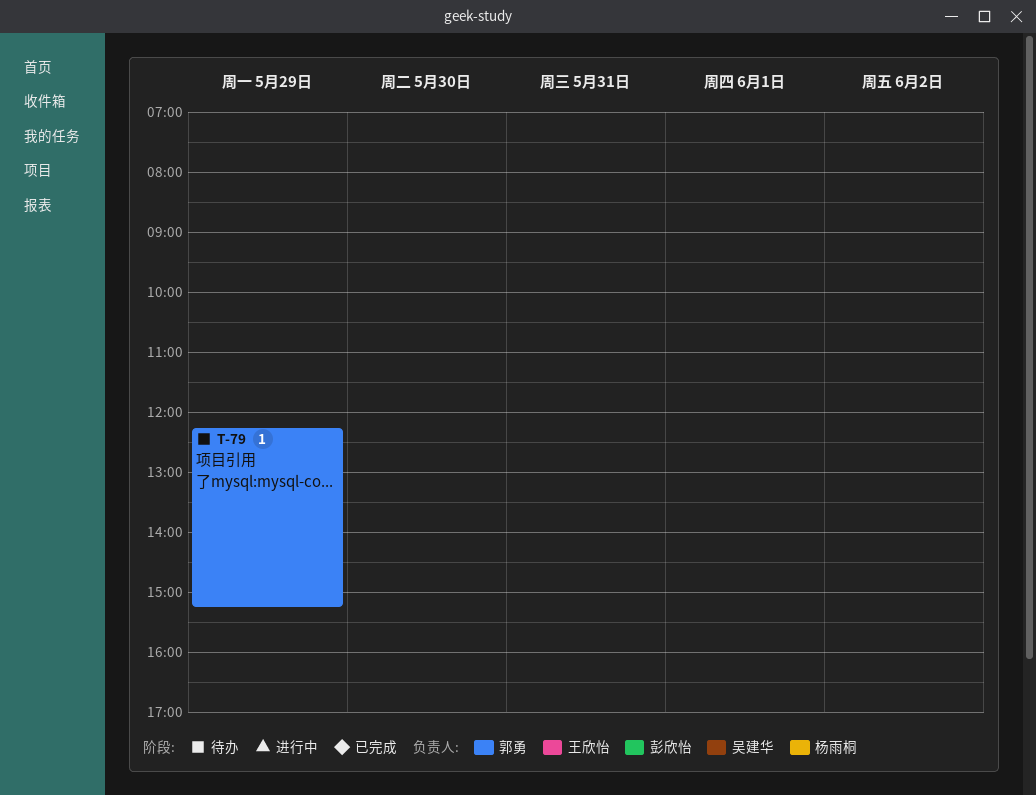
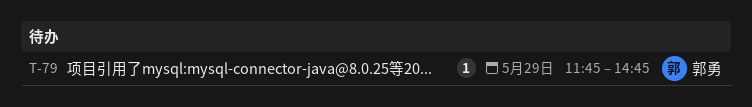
T-79, begins: 12:15 -> 11:45
T-79, ends: 15:15 -> 14:45

